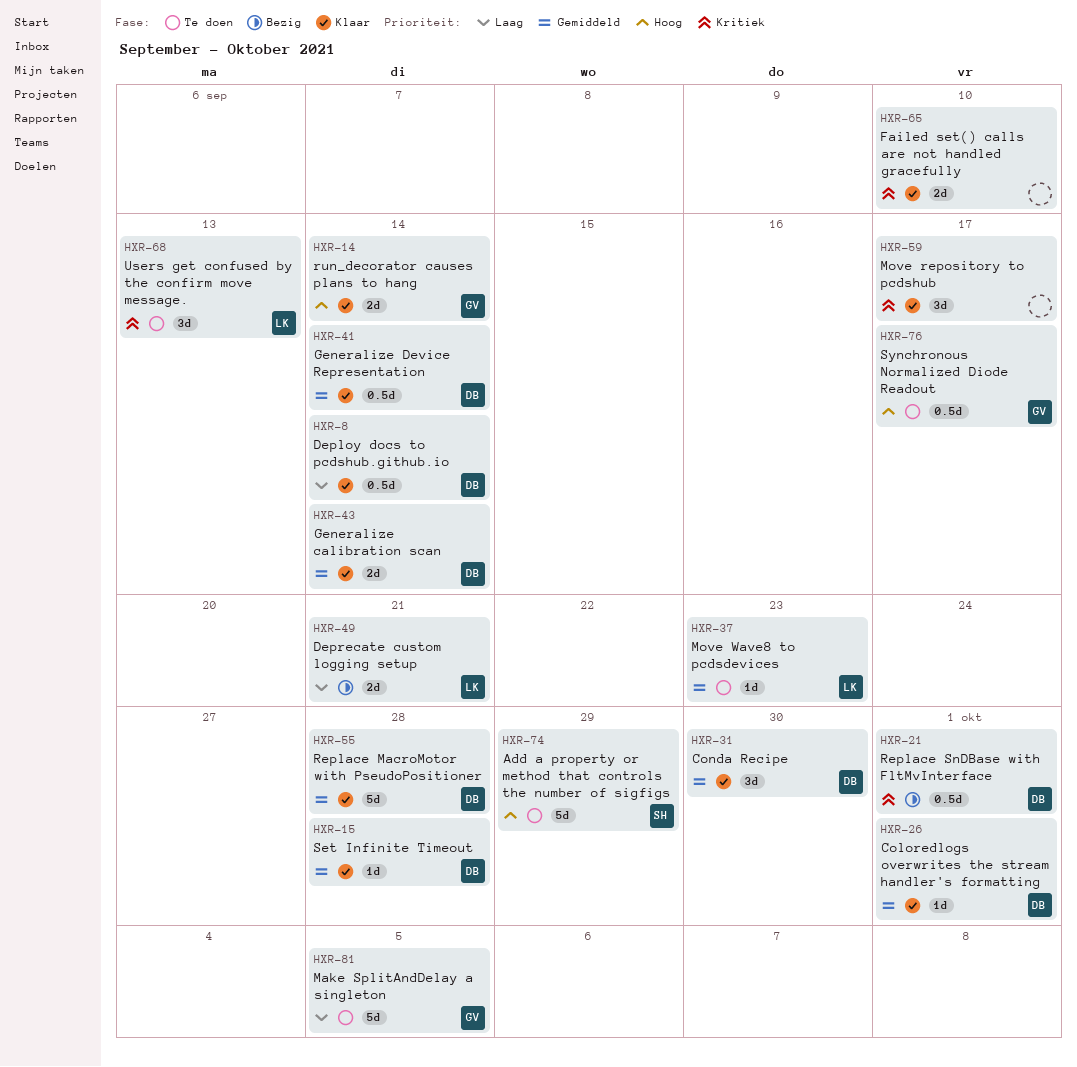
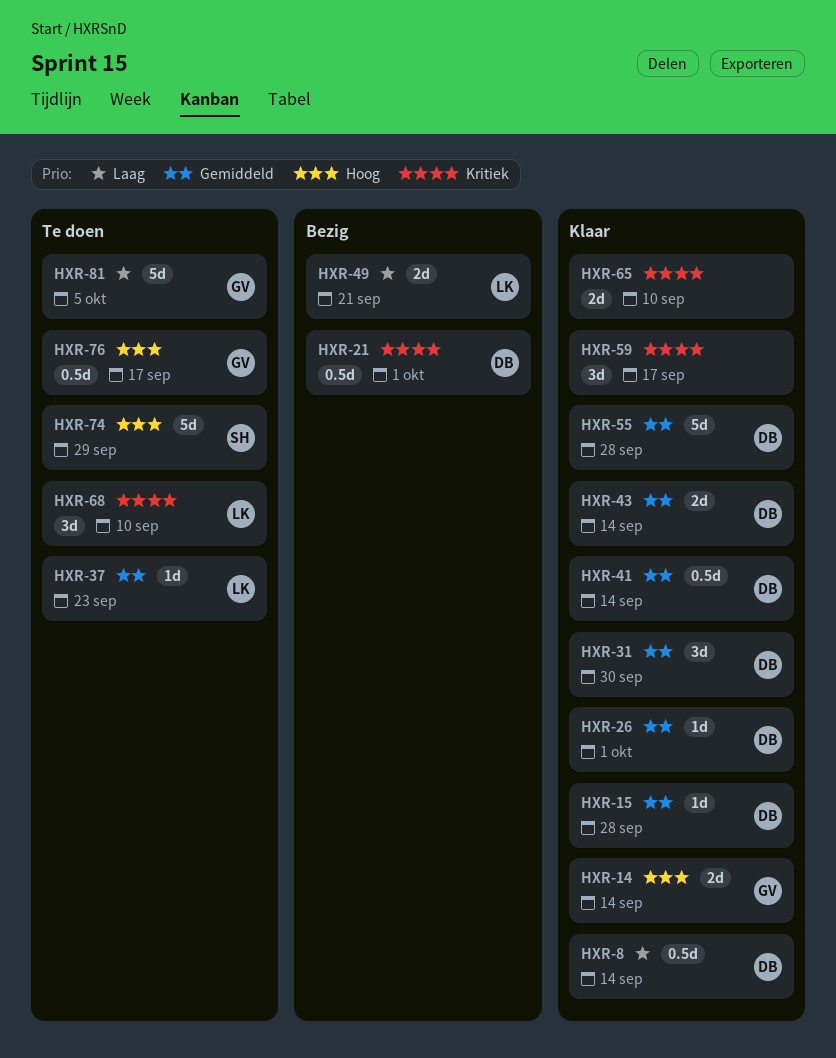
HXR-68, due: Sep 13 -> Sep 10

